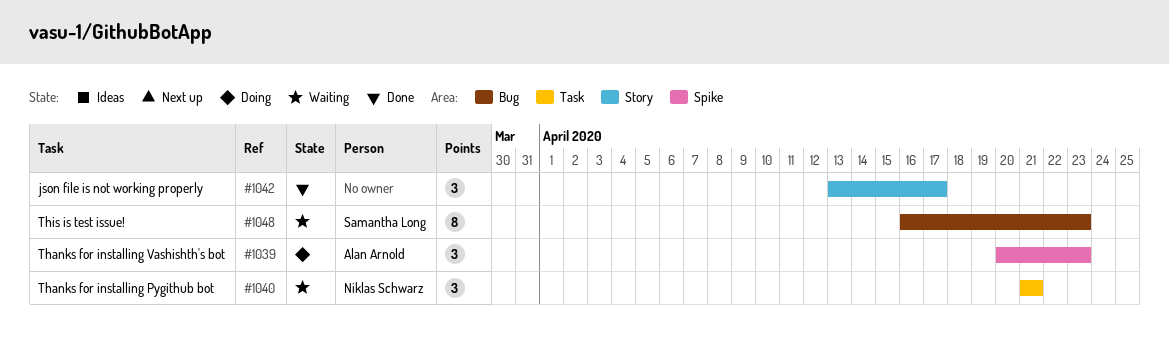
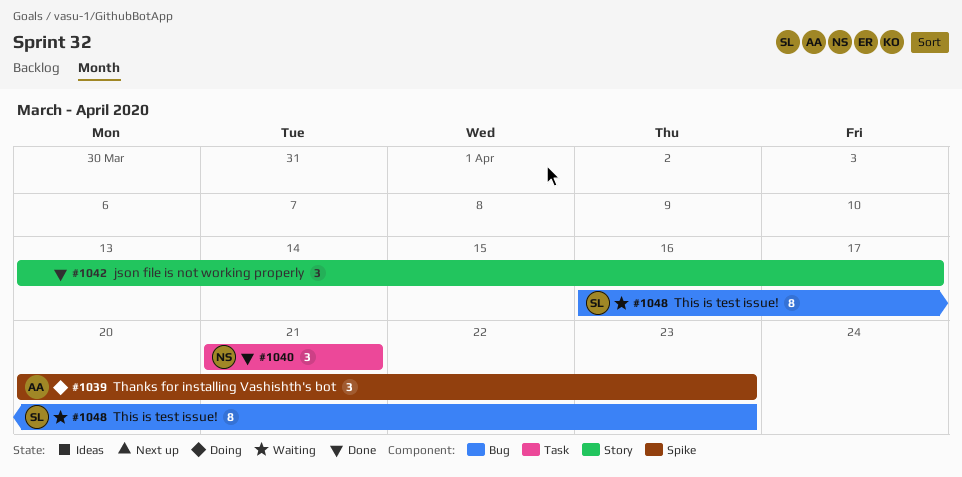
#1040, status: Waiting -> Done

